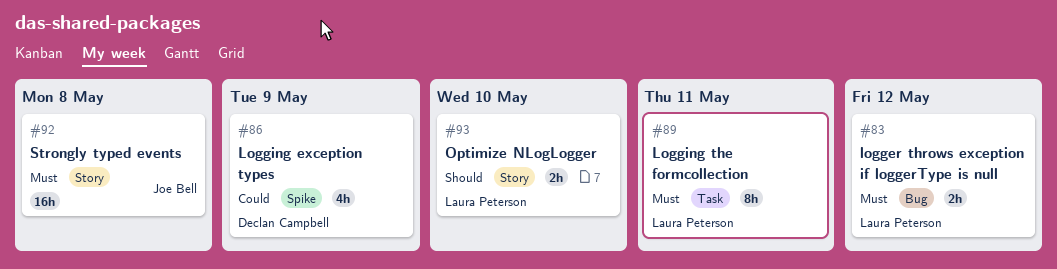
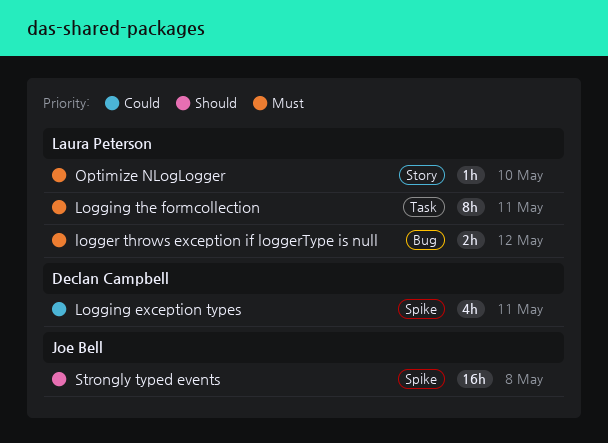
Logging exception types, due: May 9 -> May 11
Optimize NLogLogger, priority: Should -> Must
Optimize NLogLogger, estimate: 2h -> 1h
Strongly typed events, priority: Must -> Should
Strongly typed events, label: Story -> Spike

